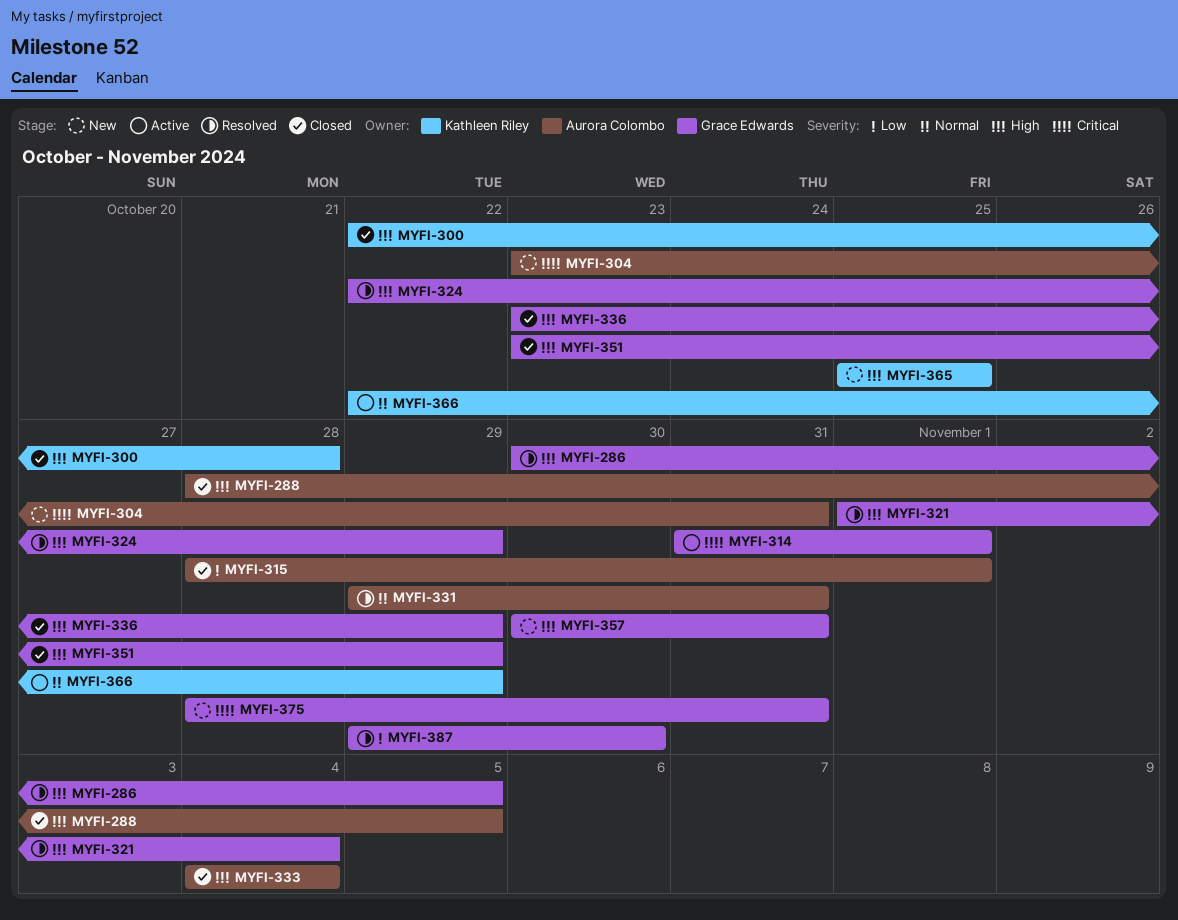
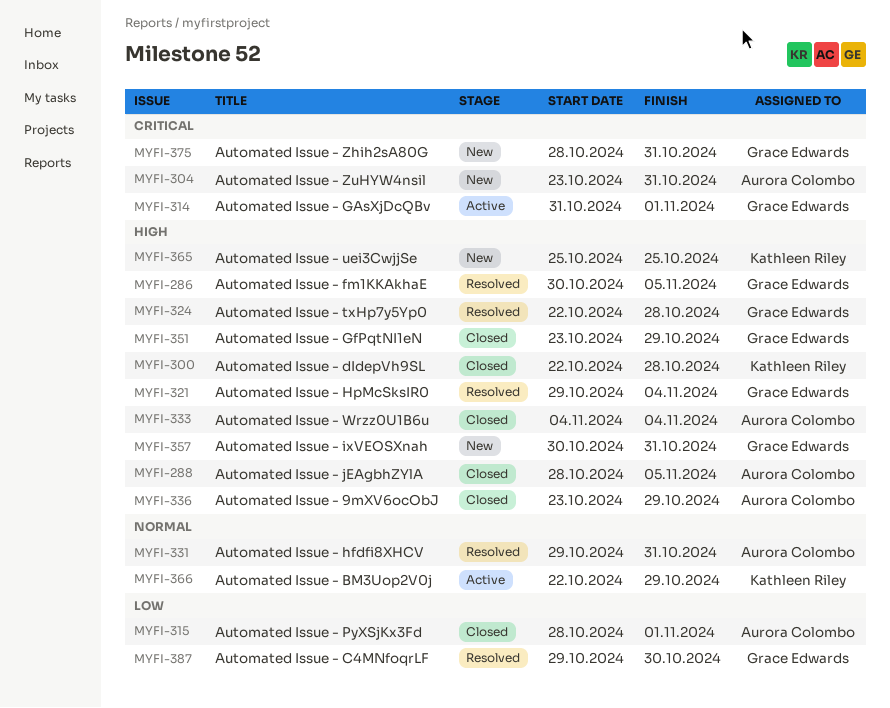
MYFI-321, start: Nov 1 -> Oct 29
MYFI-324, due: Oct 29 -> Oct 28
MYFI-336, owner: Grace Edwards -> Aurora Colombo

